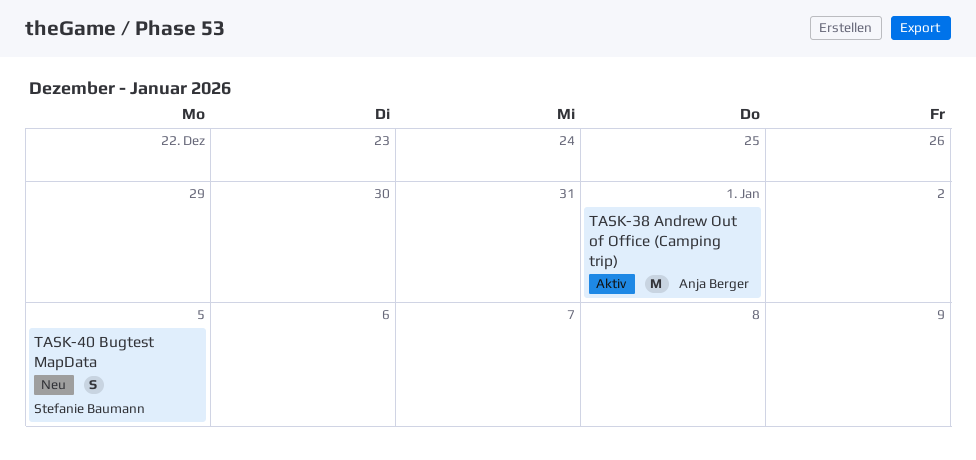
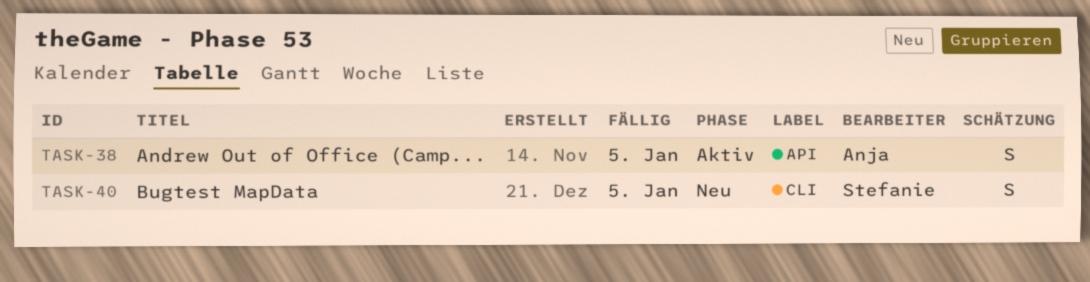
TASK-38, estimate: M -> S
TASK-38, due: Jan 1 -> Jan 5

